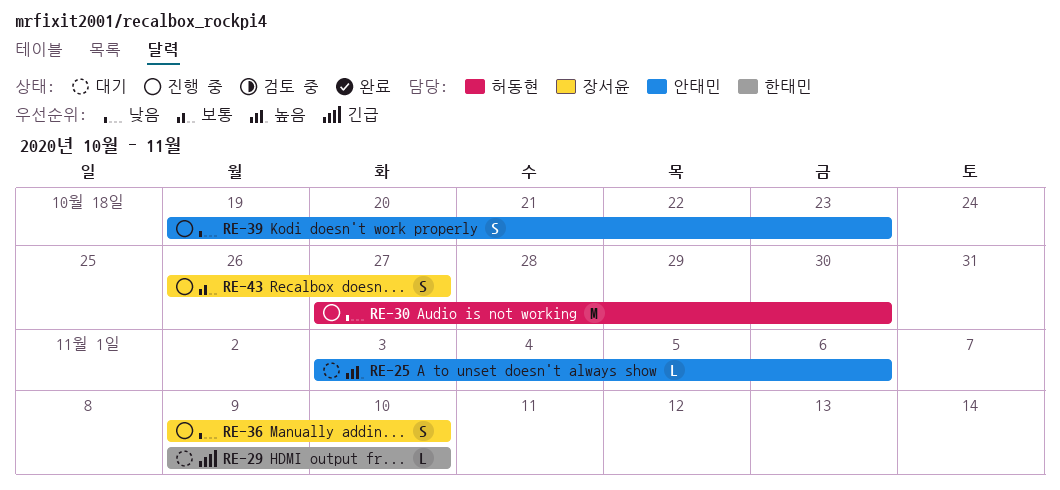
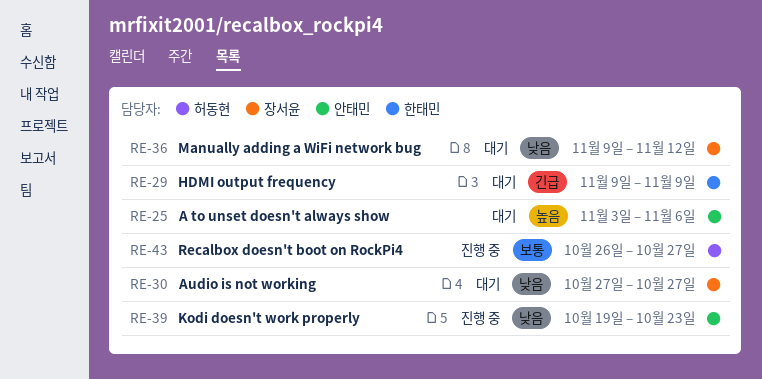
RE-29, due: Nov 10 -> Nov 9
RE-30, status: 진행 중 -> 대기
RE-30, owner: 허동현 -> 장서윤
RE-30, due: Oct 30 -> Oct 27
RE-36, status: 진행 중 -> 대기
RE-36, due: Nov 10 -> Nov 12
RE-43, owner: 장서윤 -> 허동현

